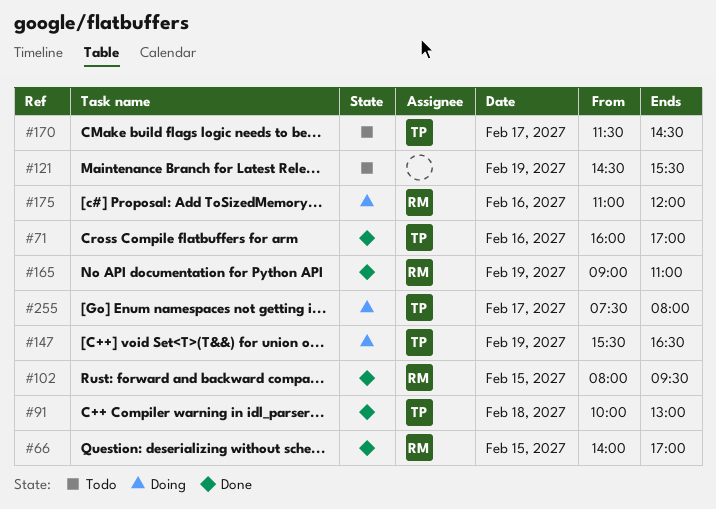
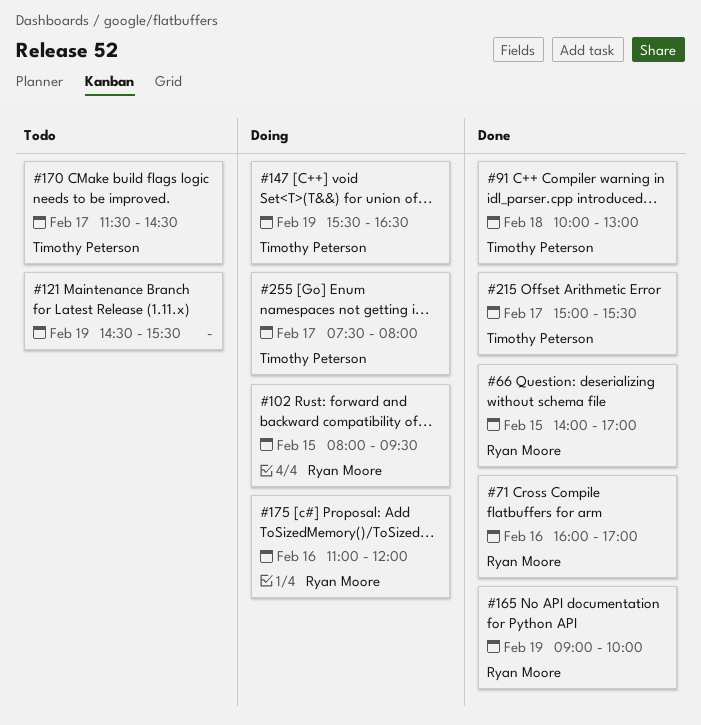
#71, owner: Timothy Peterson -> Ryan Moore
#102, status: Done -> Doing
#165, ends: 11:00 -> 10:00
#215: none -> present

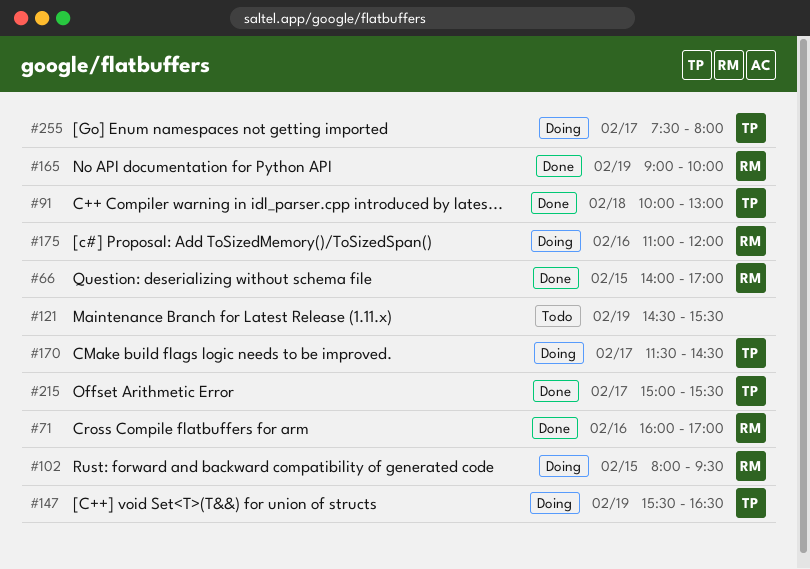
#170, status: Todo -> Doing

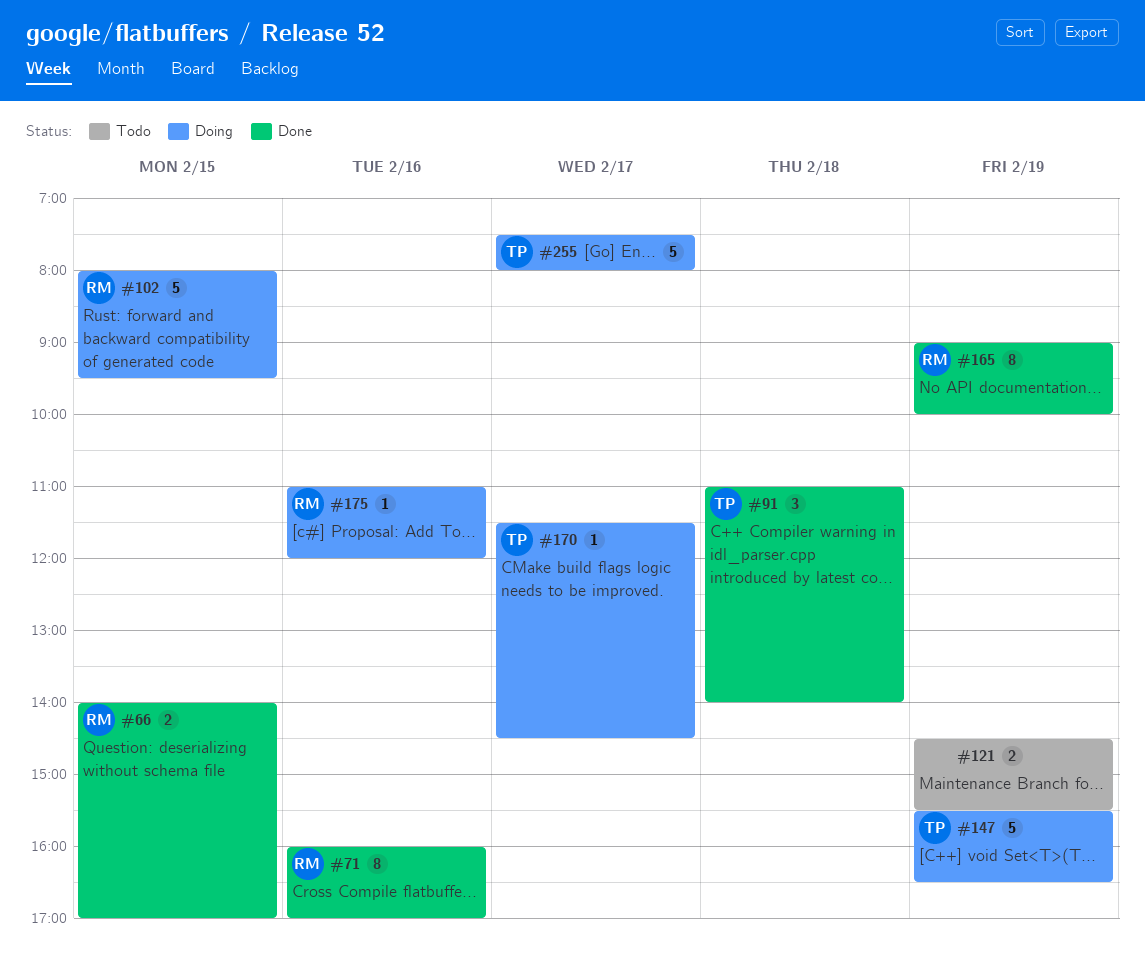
#91, begins: 10:00 -> 11:00
#91, ends: 13:00 -> 14:00
#215: present -> none

